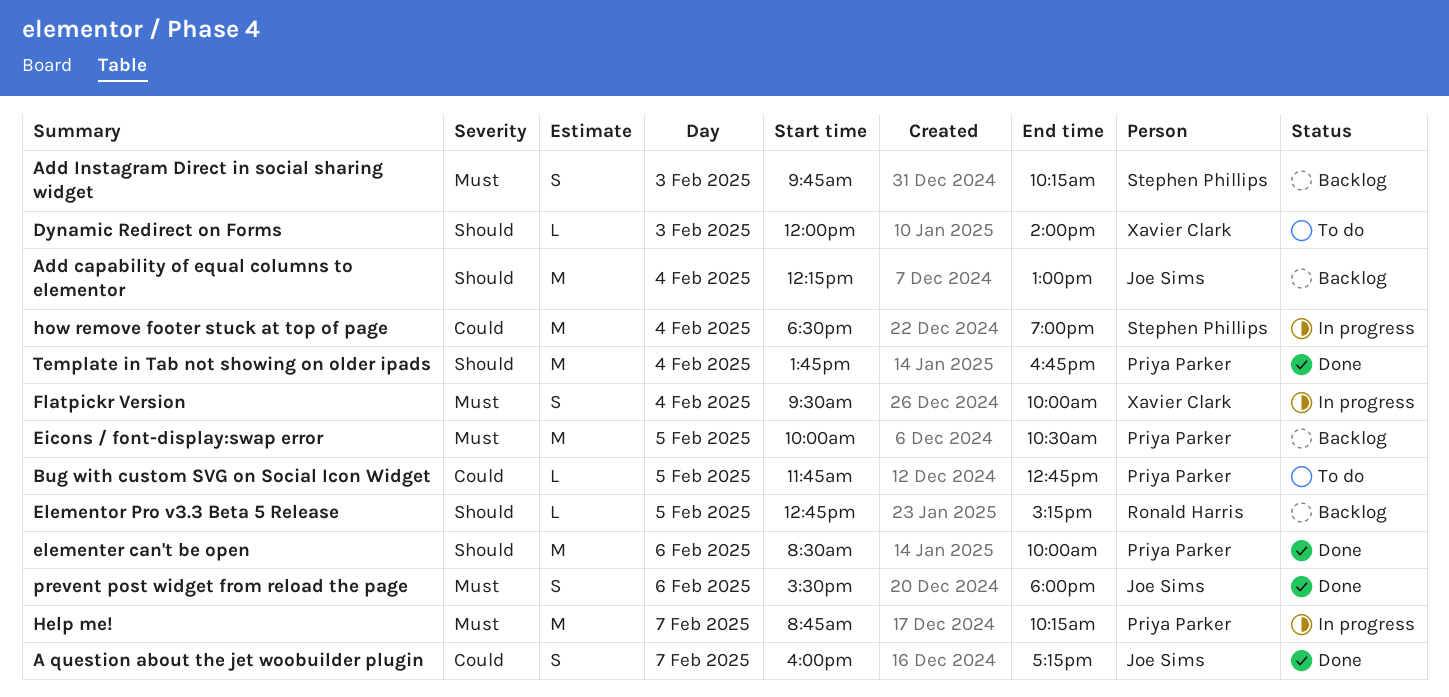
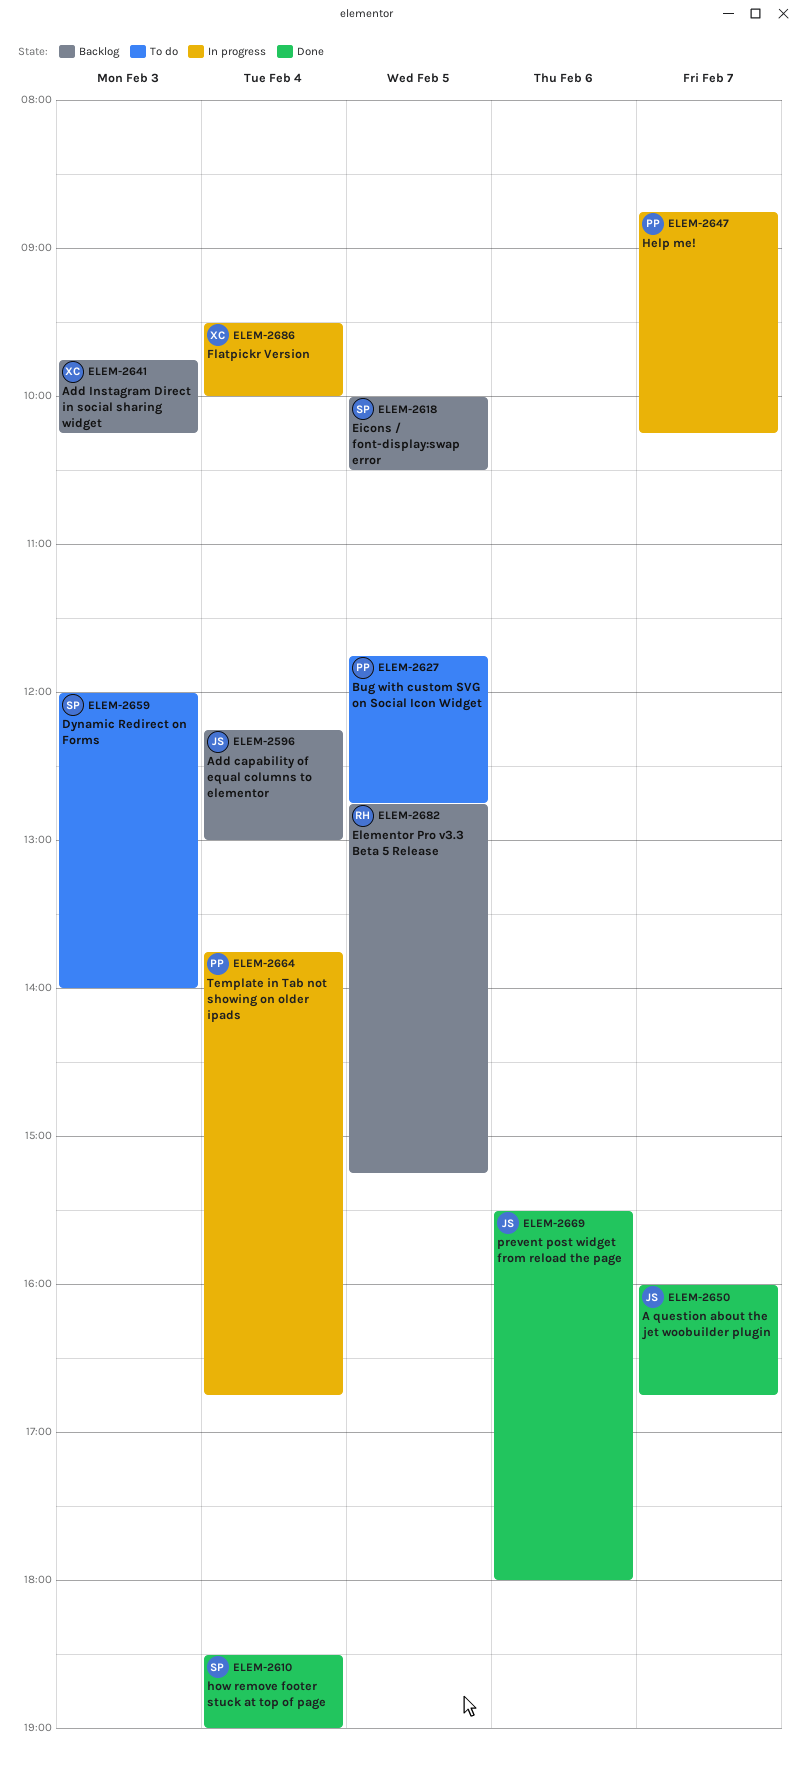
A question about the jet woobuilder plugin, ends: 17:15 -> 16:45
Add Instagram Direct in social sharing widget, owner: Stephen Phillips -> Xavier Clark
Dynamic Redirect on Forms, owner: Xavier Clark -> Stephen Phillips
Eicons / font-display:swap error, owner: Priya Parker -> Stephen Phillips
elementer can't be open: present -> none
how remove footer stuck at top of page, status: In progress -> Done
Template in Tab not showing on older ipads, status: Done -> In progress

